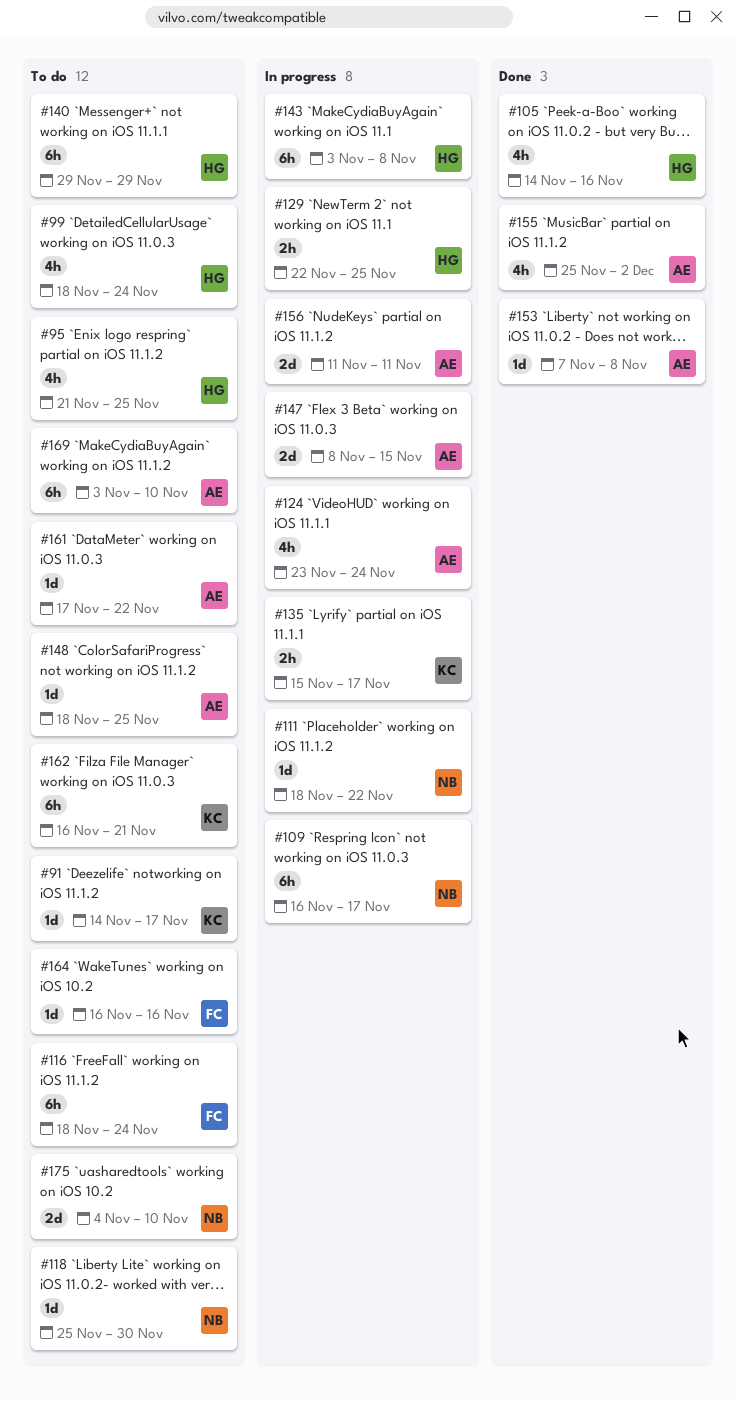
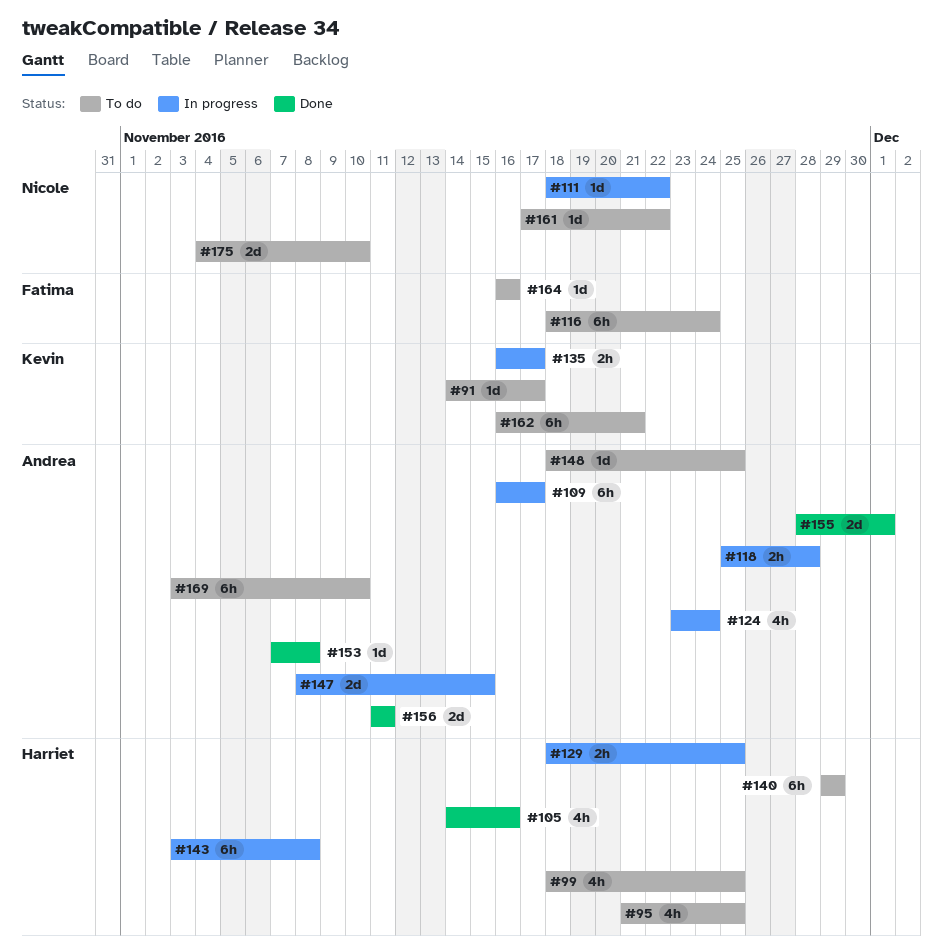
#99, due: Nov 24 -> Nov 25
#109, owner: Nicole -> Andrea
#118, status: To do -> In progress
#118, owner: Nicole -> Andrea
#118, estimate: 1d -> 2h
#118, due: Nov 30 -> Nov 28
#129, start: Nov 22 -> Nov 18
#135, start: Nov 15 -> Nov 16
#155, estimate: 4h -> 2d
#155, start: Nov 25 -> Nov 28
#155, due: Dec 2 -> Dec 1
#156, status: In progress -> Done
#161, owner: Andrea -> Nicole

